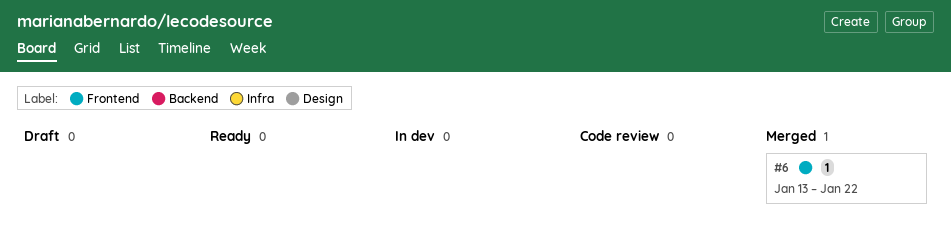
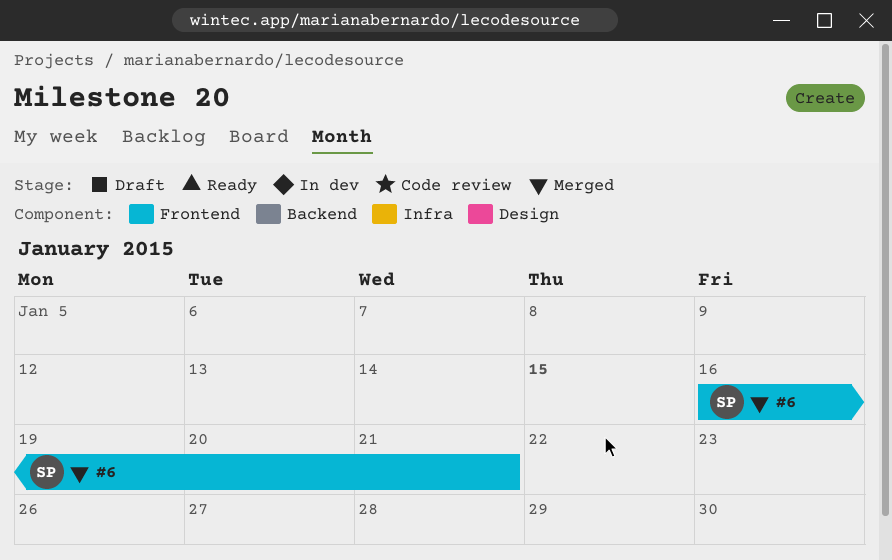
#6, start: Jan 13 -> Jan 16
#6, due: Jan 22 -> Jan 21

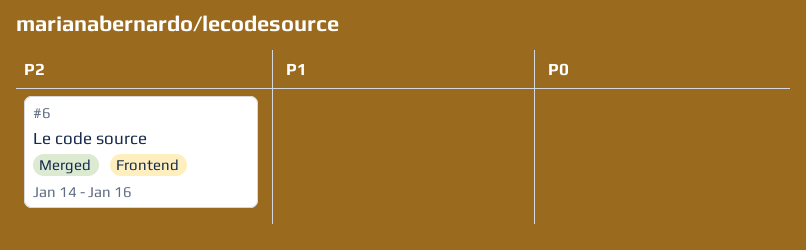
#6, start: Jan 16 -> Jan 14
#6, due: Jan 21 -> Jan 16

